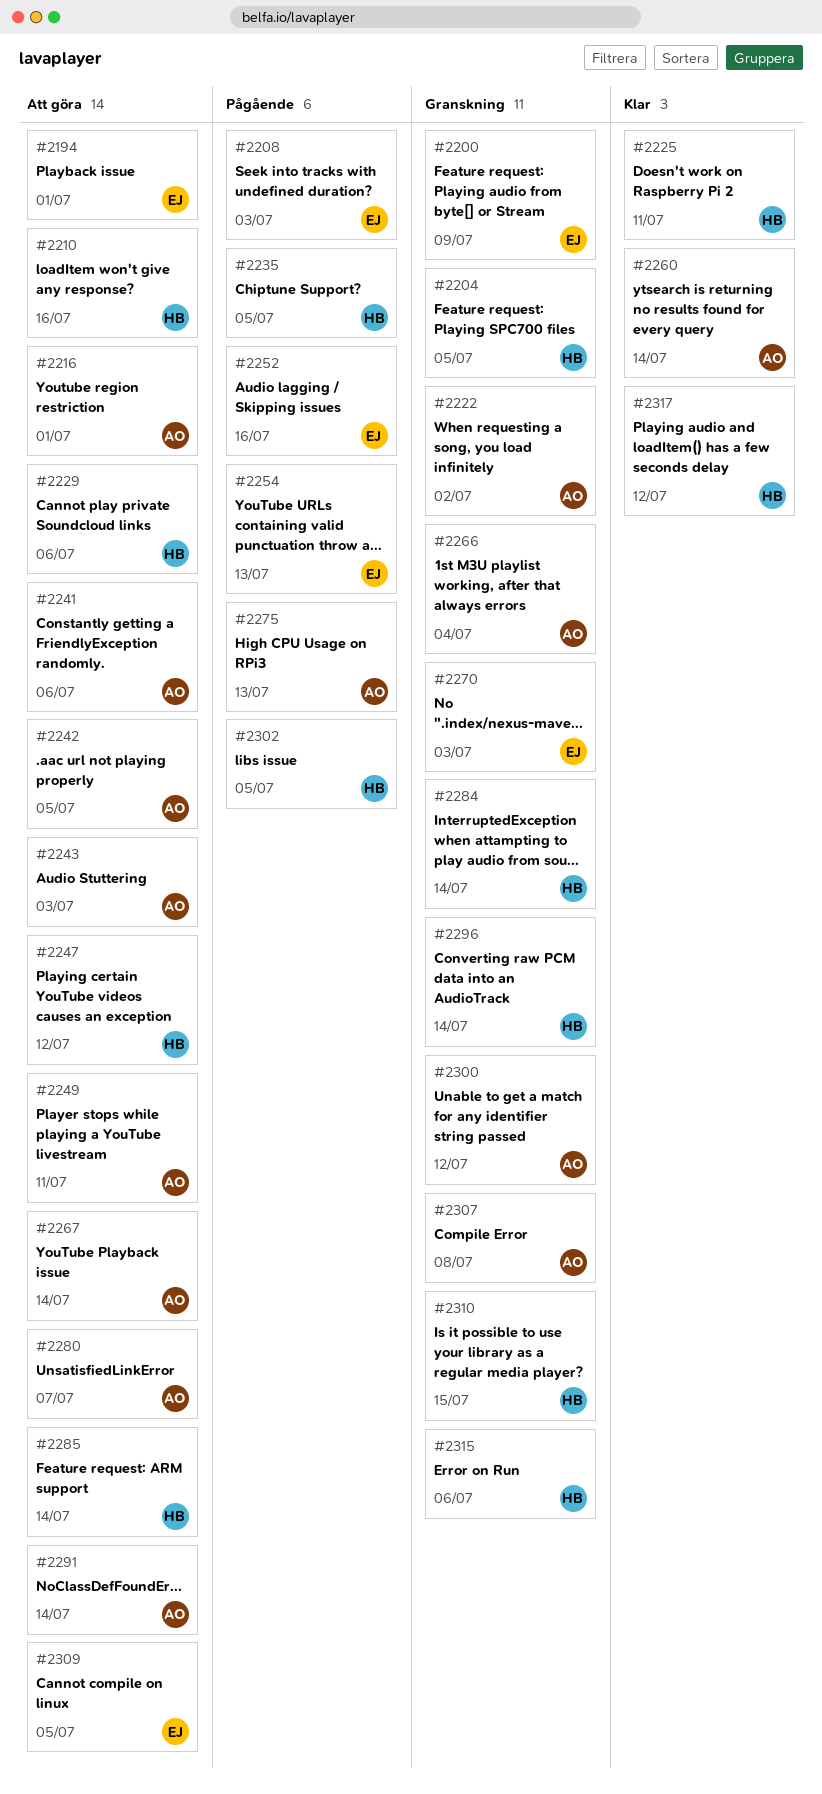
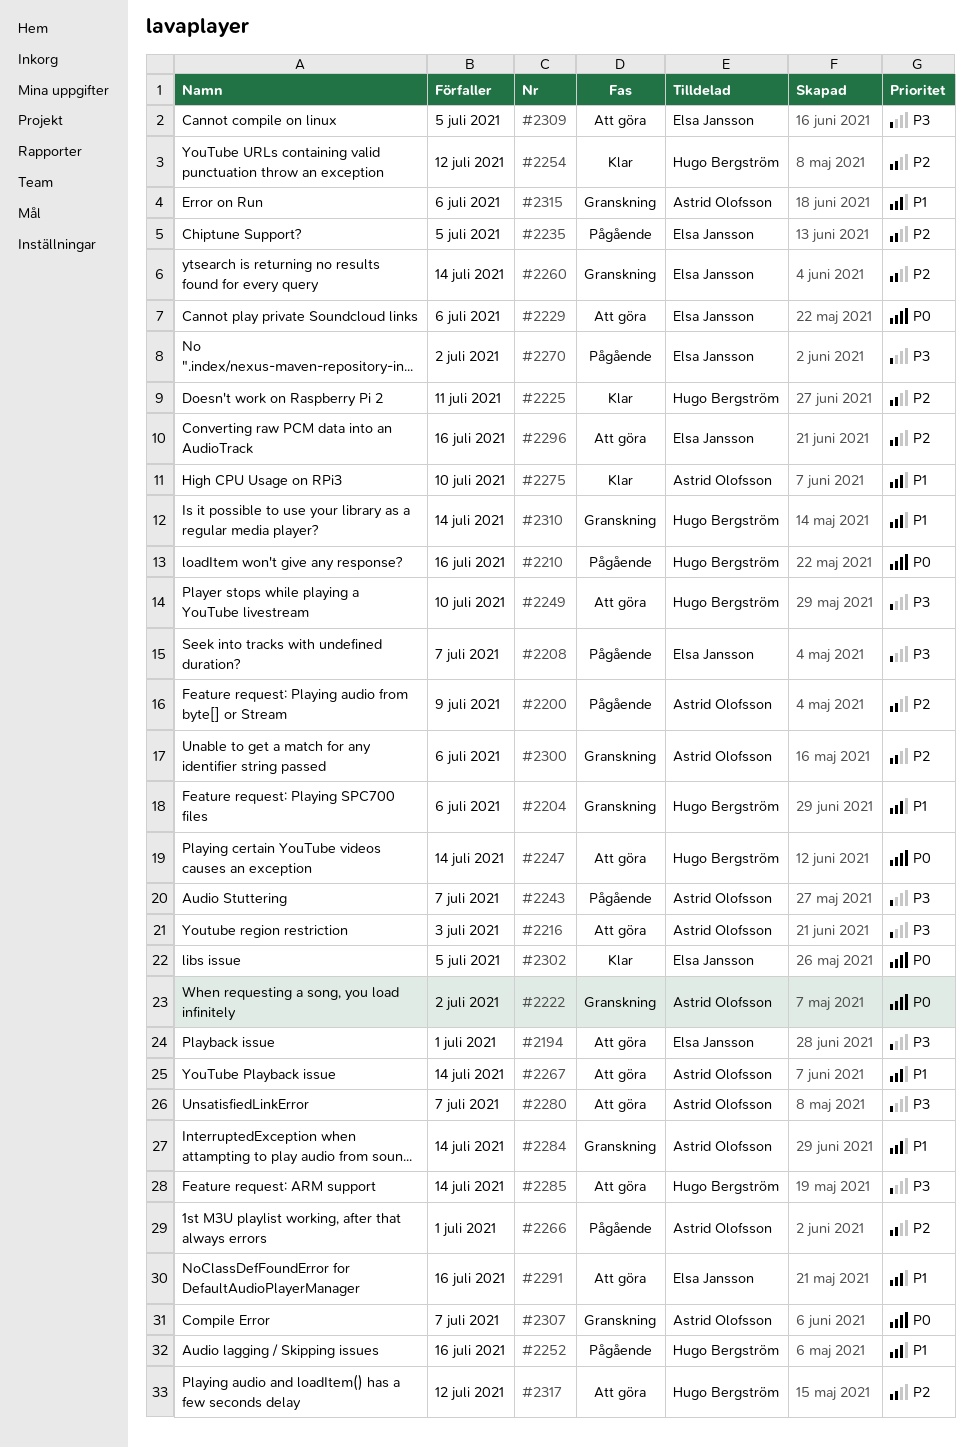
#2200, status: Granskning -> Pågående
#2200, owner: Elsa Jansson -> Astrid Olofsson
#2204, due: Jul 5 -> Jul 6
#2208, due: Jul 3 -> Jul 7
#2210, status: Att göra -> Pågående
#2216, due: Jul 1 -> Jul 3
#2229, owner: Hugo Bergström -> Elsa Jansson
#2235, owner: Hugo Bergström -> Elsa Jansson
#2241: present -> none
#2242: present -> none
#2243, status: Att göra -> Pågående
#2243, due: Jul 3 -> Jul 7
#2247, due: Jul 12 -> Jul 14
#2249, owner: Astrid Olofsson -> Hugo Bergström
#2249, due: Jul 11 -> Jul 10
#2252, owner: Elsa Jansson -> Hugo Bergström
#2254, status: Pågående -> Klar
#2254, owner: Elsa Jansson -> Hugo Bergström
#2254, due: Jul 13 -> Jul 12
#2260, status: Klar -> Granskning
#2260, owner: Astrid Olofsson -> Elsa Jansson
#2266, status: Granskning -> Pågående
#2266, due: Jul 4 -> Jul 1
#2270, status: Granskning -> Pågående
#2270, due: Jul 3 -> Jul 2
#2275, status: Pågående -> Klar
#2275, due: Jul 13 -> Jul 10
#2284, owner: Hugo Bergström -> Astrid Olofsson
#2291, owner: Astrid Olofsson -> Elsa Jansson
#2291, due: Jul 14 -> Jul 16
#2296, status: Granskning -> Att göra
#2296, owner: Hugo Bergström -> Elsa Jansson
#2296, due: Jul 14 -> Jul 16
#2300, due: Jul 12 -> Jul 6
#2302, status: Pågående -> Klar
#2302, owner: Hugo Bergström -> Elsa Jansson
#2307, due: Jul 8 -> Jul 7
#2310, due: Jul 15 -> Jul 14
#2315, owner: Hugo Bergström -> Astrid Olofsson
#2317, status: Klar -> Att göra

